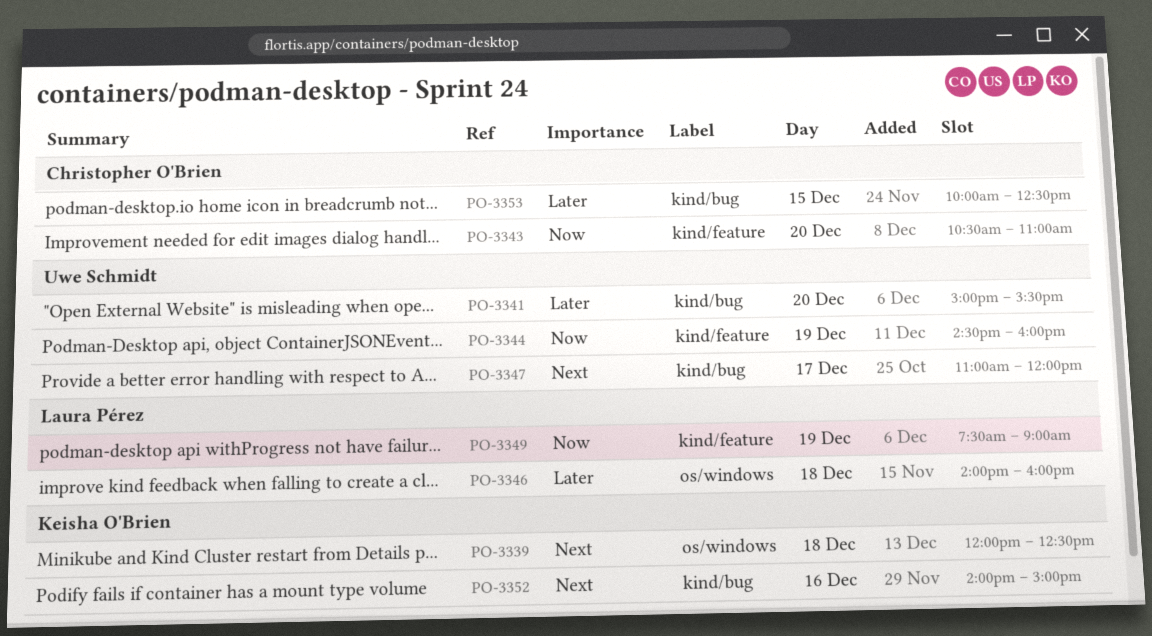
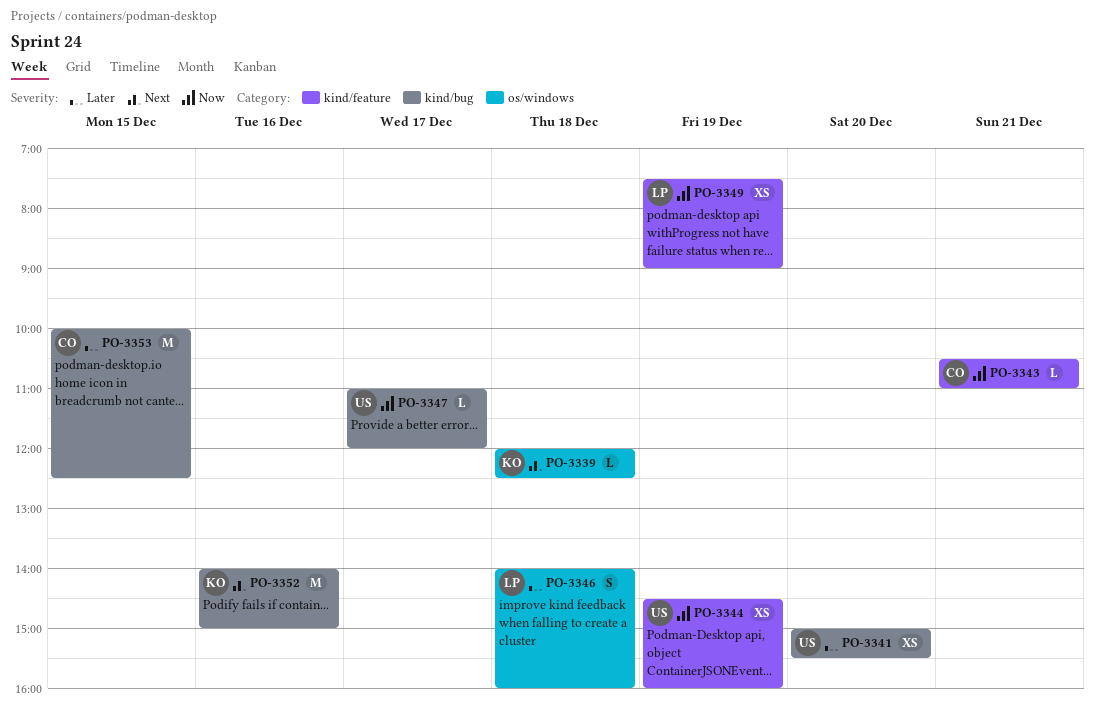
PO-3343, day: Dec 20 -> Dec 21
PO-3347, priority: Next -> Now

